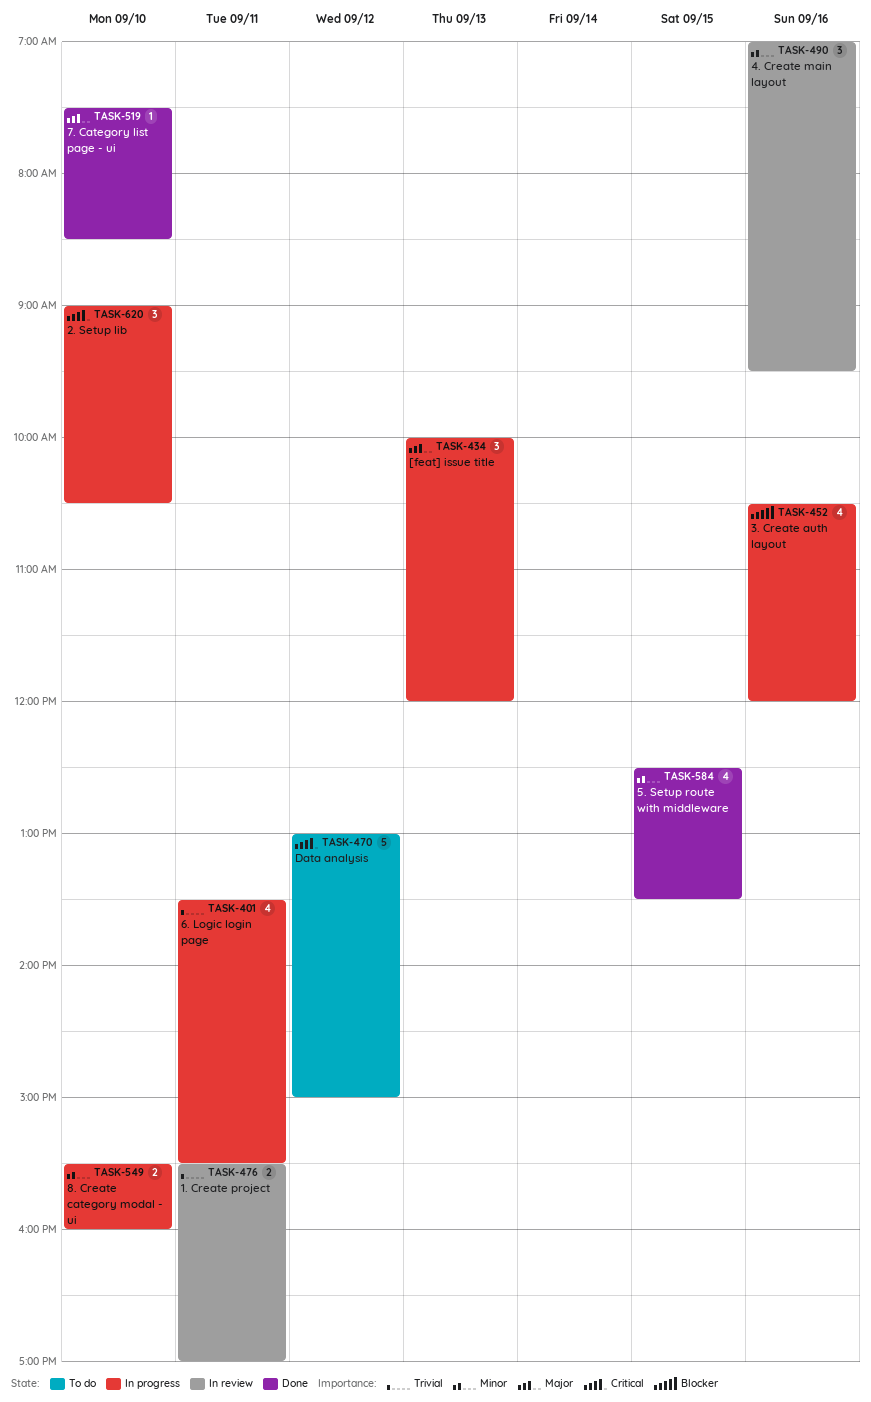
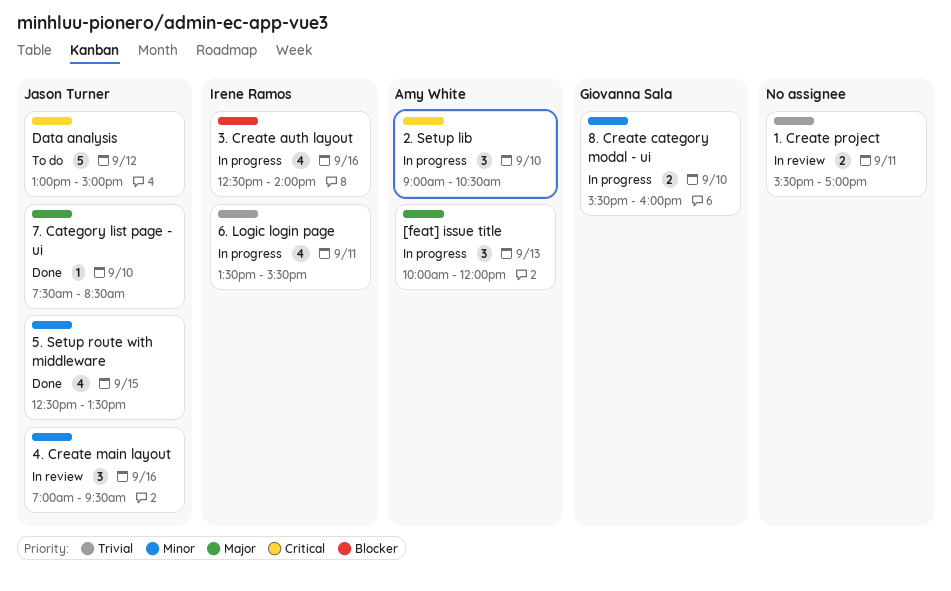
3. Create auth layout, begins: 10:30 -> 12:30
3. Create auth layout, ends: 12:00 -> 14:00

